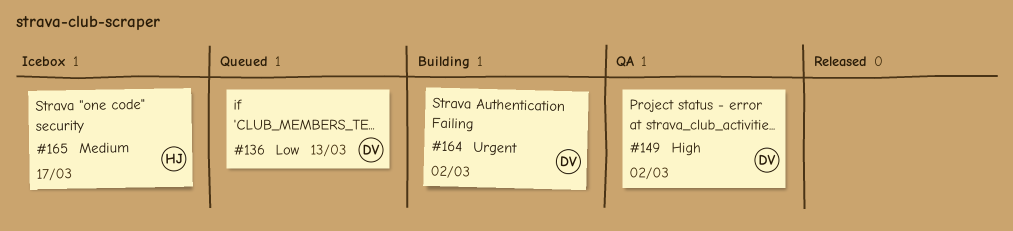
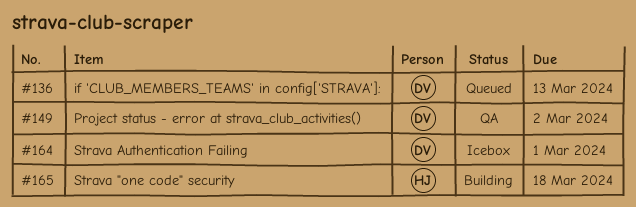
#164, status: Building -> Icebox
#164, due: Mar 2 -> Mar 1
#165, status: Icebox -> Building
#165, due: Mar 17 -> Mar 18

